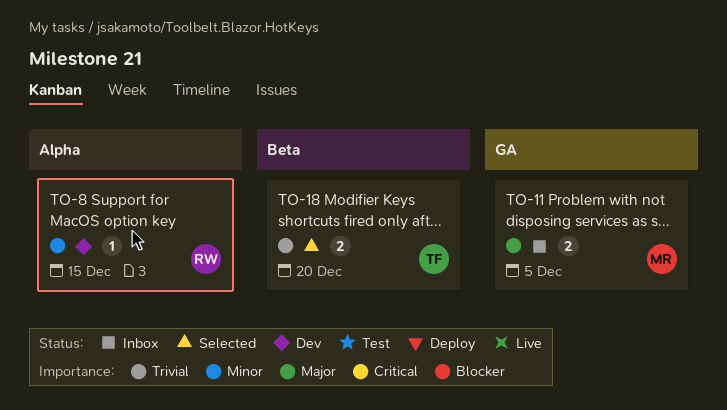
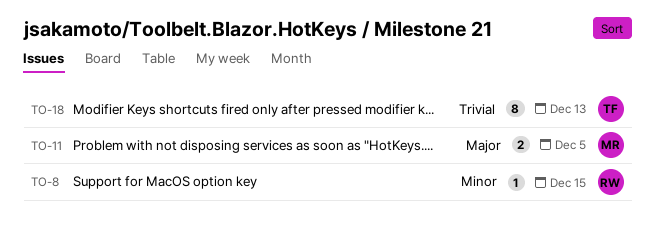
TO-18, estimate: 2 -> 8
TO-18, due: Dec 20 -> Dec 13

